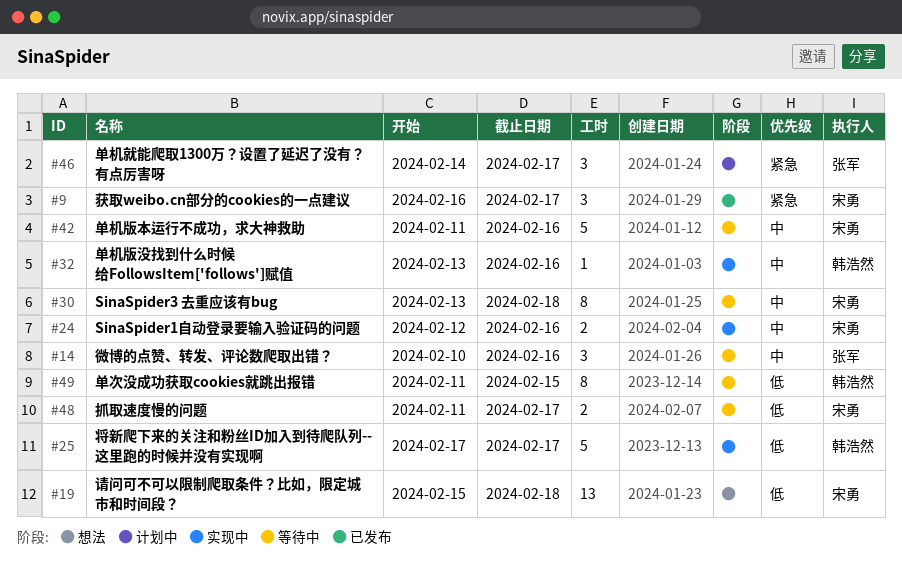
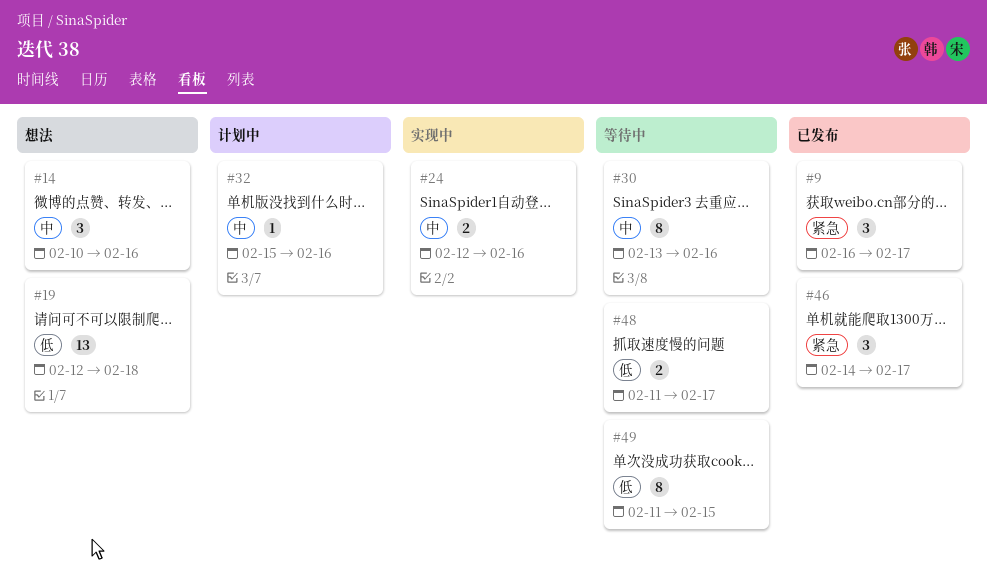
#14, status: 等待中 -> 想法
#19, start: Feb 15 -> Feb 12
#25: present -> none
#30, due: Feb 18 -> Feb 16
#32, status: 实现中 -> 计划中
#32, start: Feb 13 -> Feb 15
#42: present -> none
#46, status: 计划中 -> 已发布

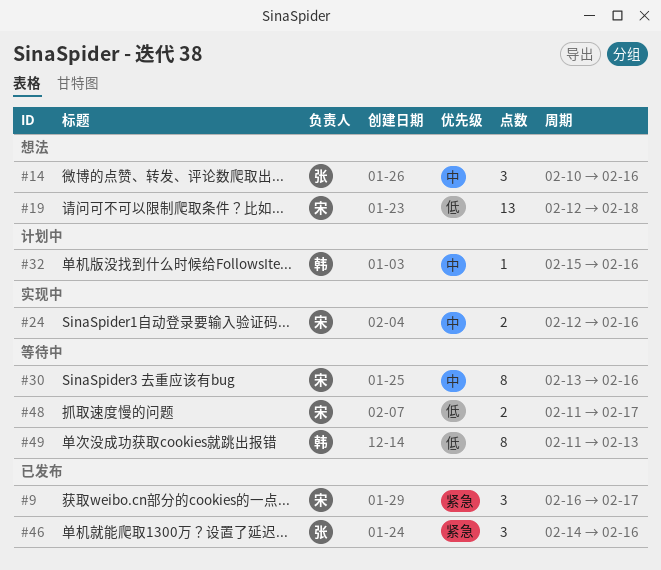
#46, due: Feb 17 -> Feb 16
#49, due: Feb 15 -> Feb 13

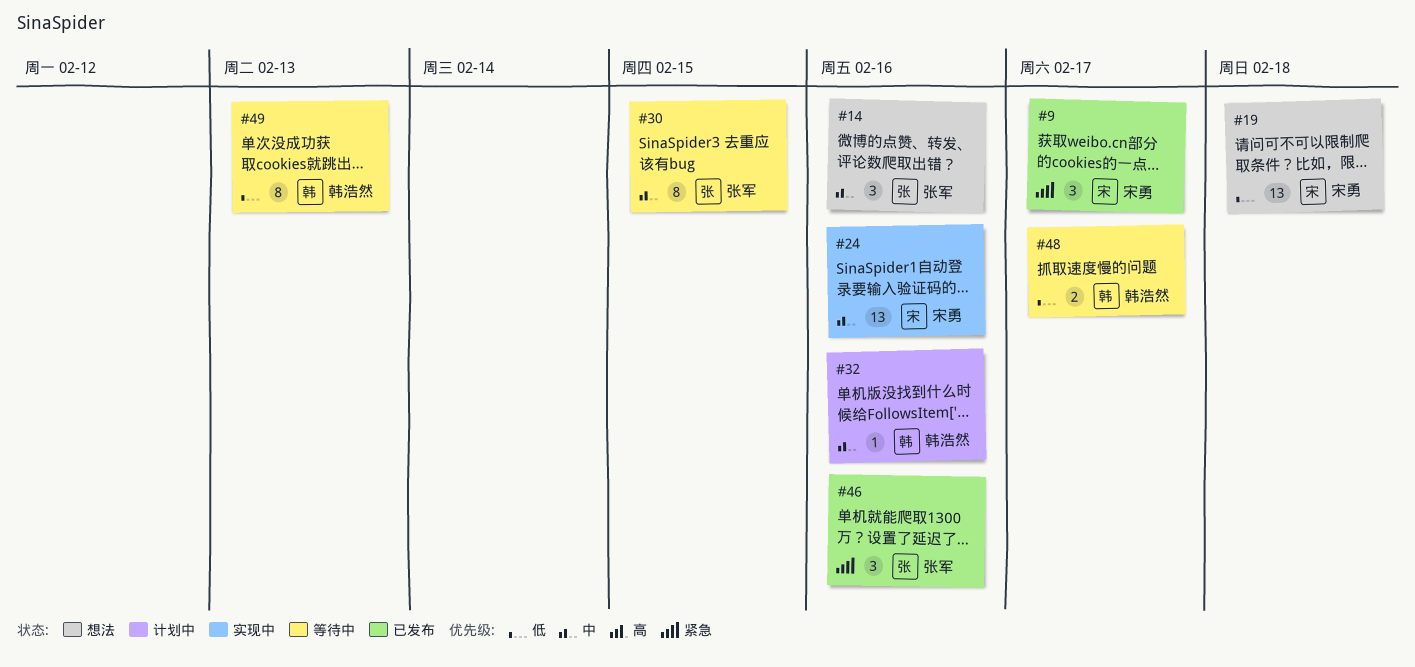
#24, estimate: 2 -> 13
#30, owner: 宋勇 -> 张军
#30, due: Feb 16 -> Feb 15
#48, owner: 宋勇 -> 韩浩然

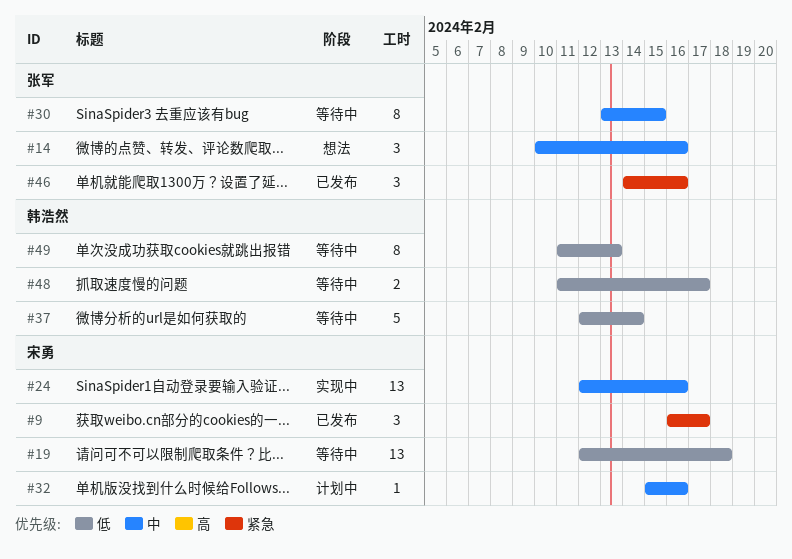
#19, status: 想法 -> 等待中
#32, owner: 韩浩然 -> 宋勇
#37: none -> present

